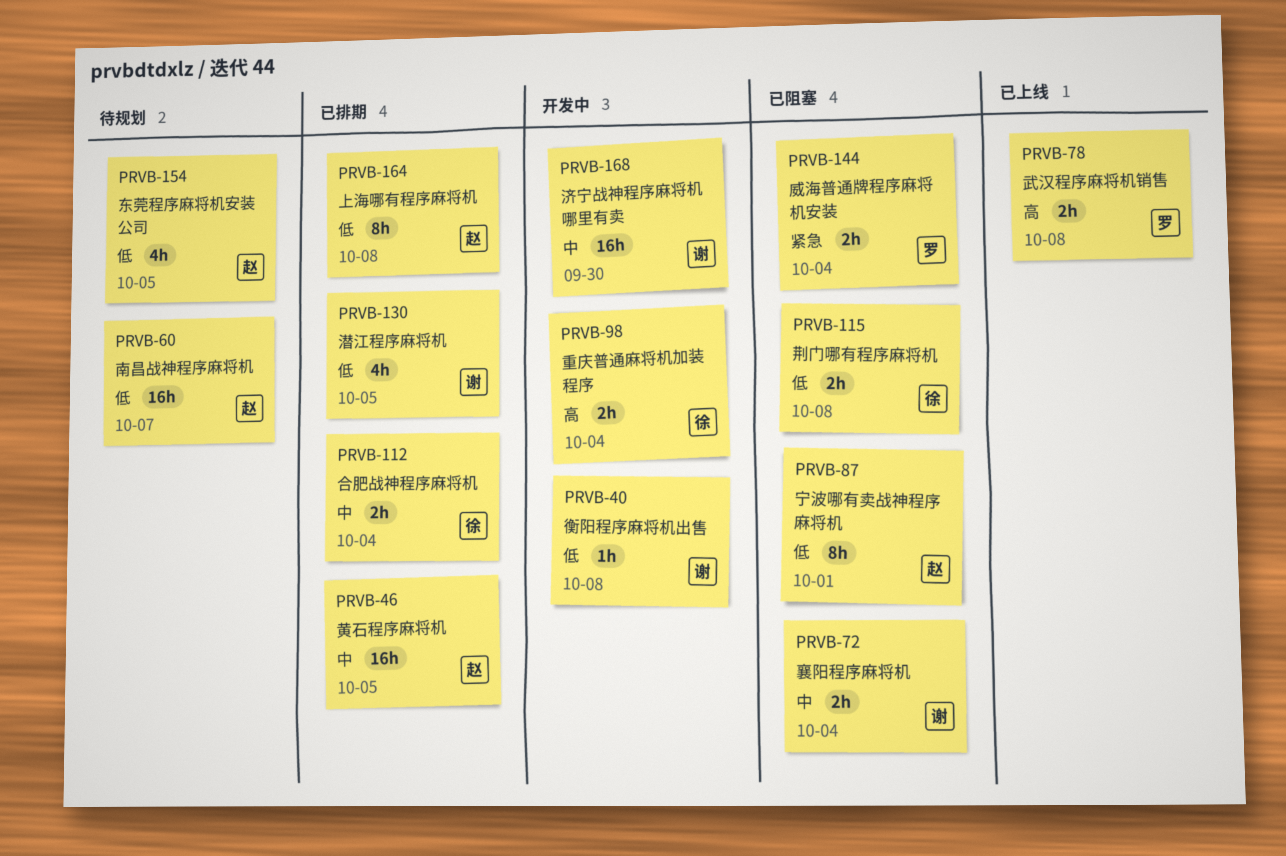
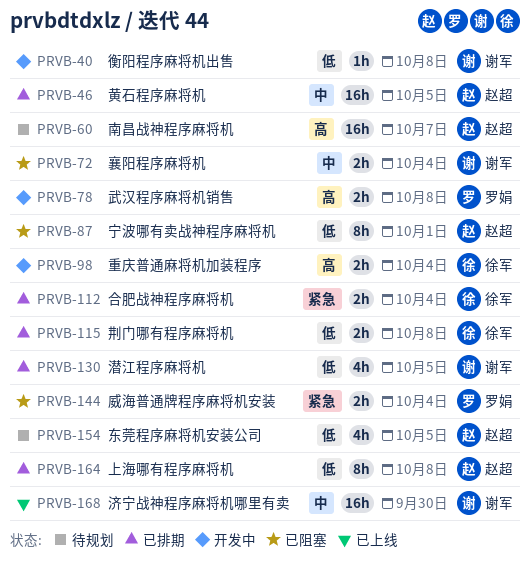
PRVB-60, priority: 低 -> 高
PRVB-78, status: 已上线 -> 开发中
PRVB-112, priority: 中 -> 紧急
PRVB-115, status: 已阻塞 -> 已排期
PRVB-168, status: 开发中 -> 已上线

